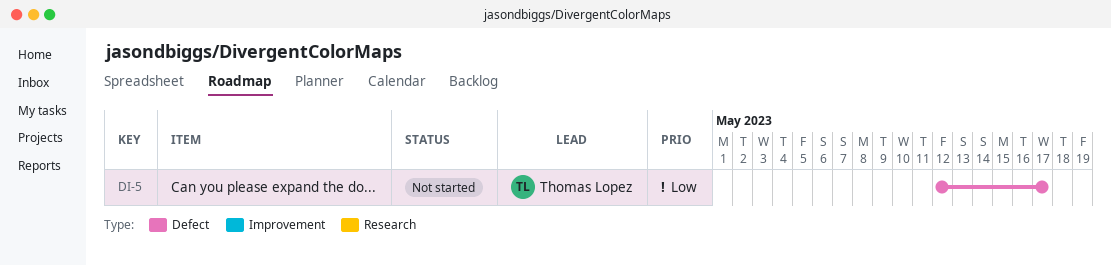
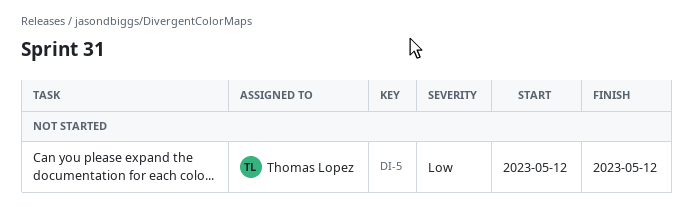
DI-5, due: May 17 -> May 12

